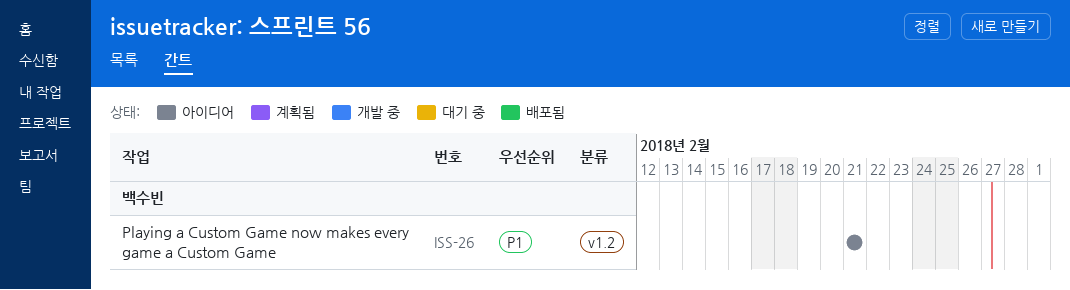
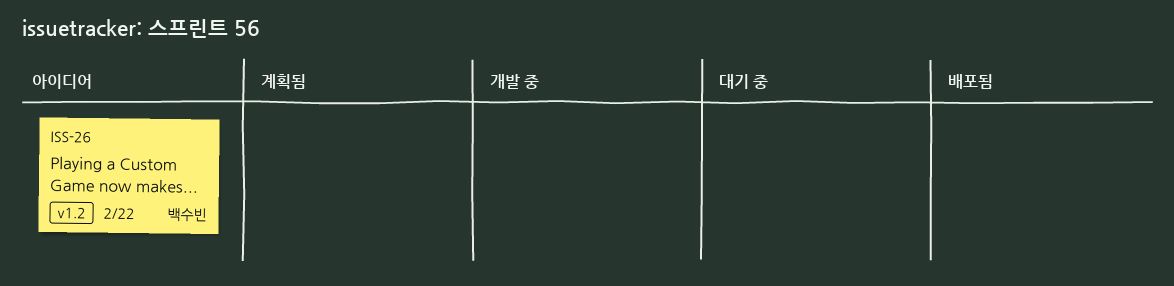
ISS-26, due: Feb 21 -> Feb 22

